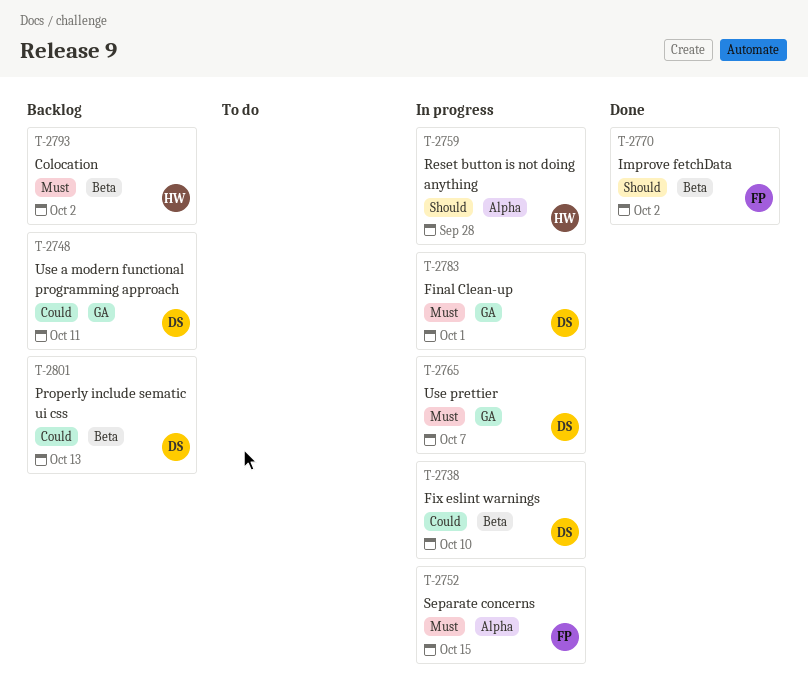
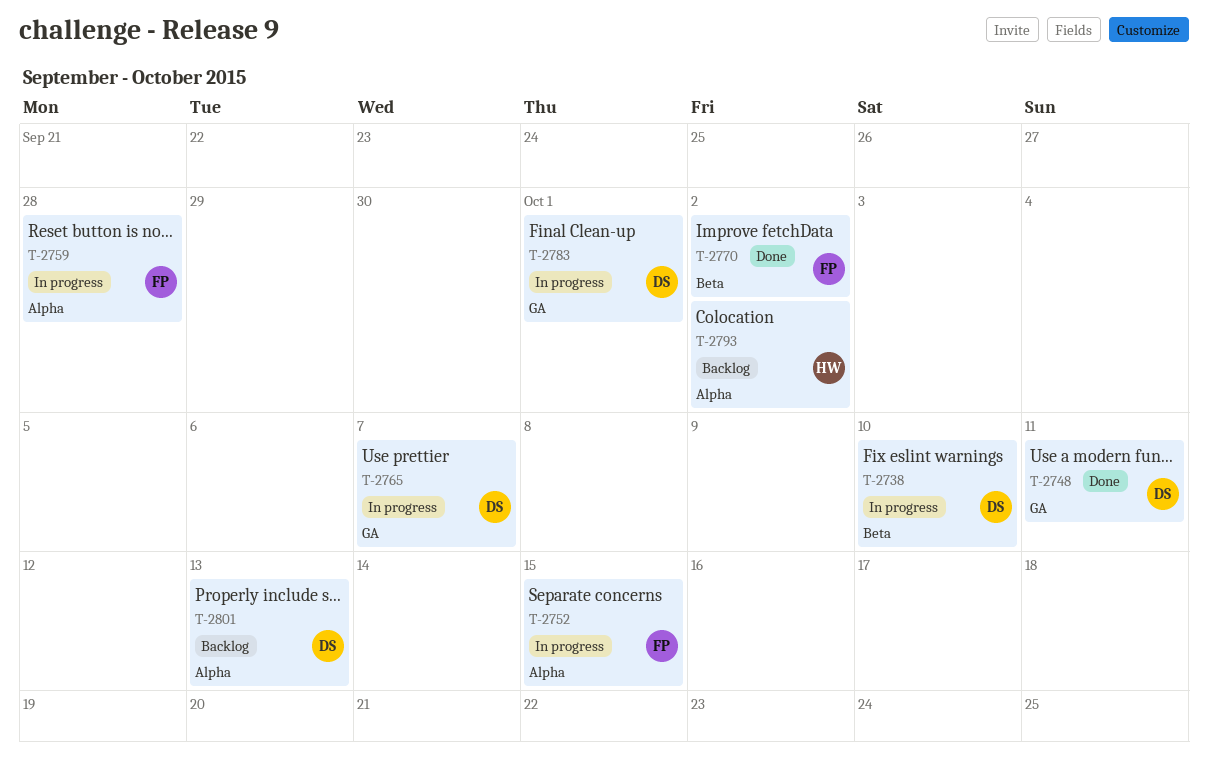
T-2748, status: Backlog -> Done
T-2759, owner: HW -> FP
T-2793, label: Beta -> Alpha
T-2801, label: Beta -> Alpha

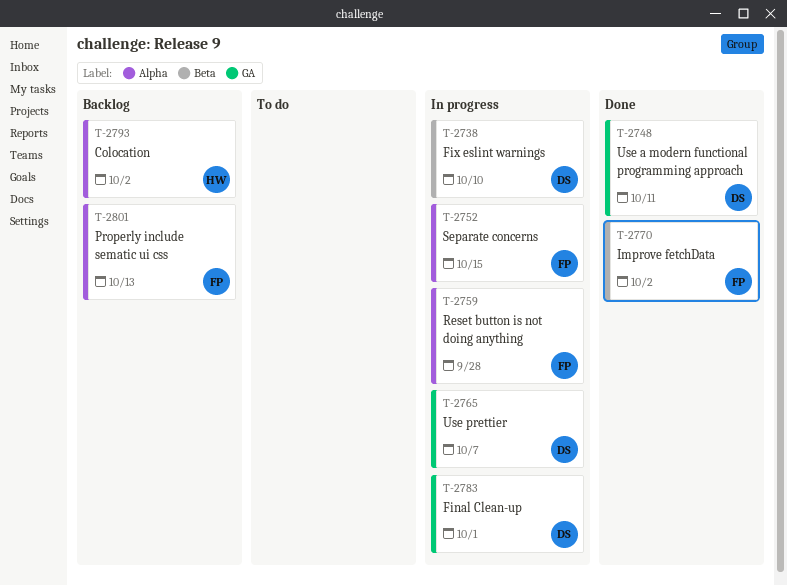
T-2801, owner: DS -> FP

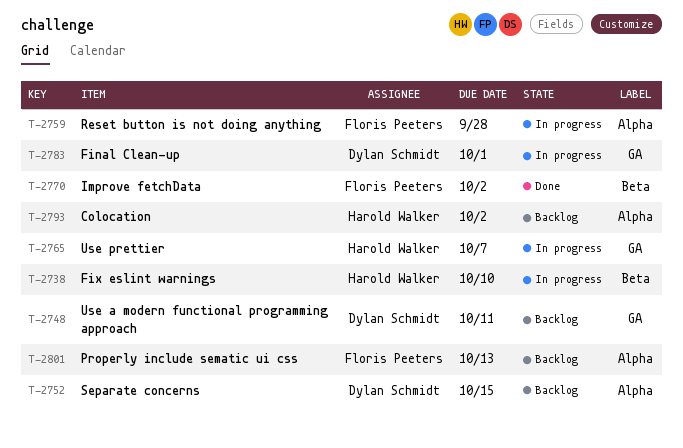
T-2738, owner: Dylan Schmidt -> Harold Walker
T-2748, status: Done -> Backlog
T-2752, status: In progress -> Backlog
T-2752, owner: Floris Peeters -> Dylan Schmidt
T-2765, owner: Dylan Schmidt -> Harold Walker

